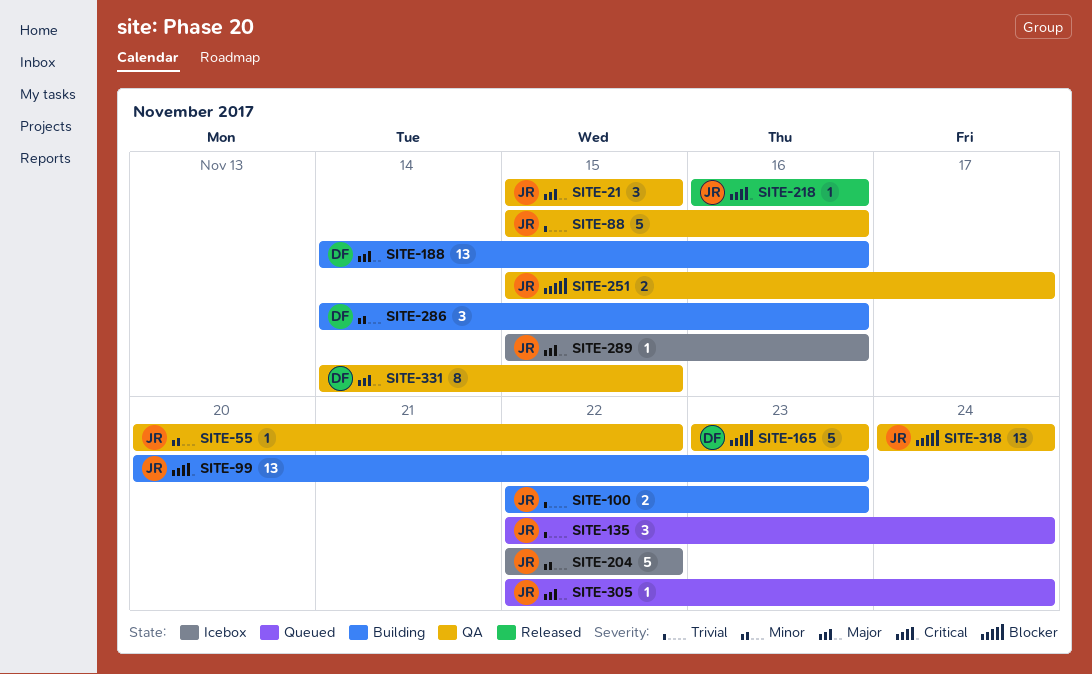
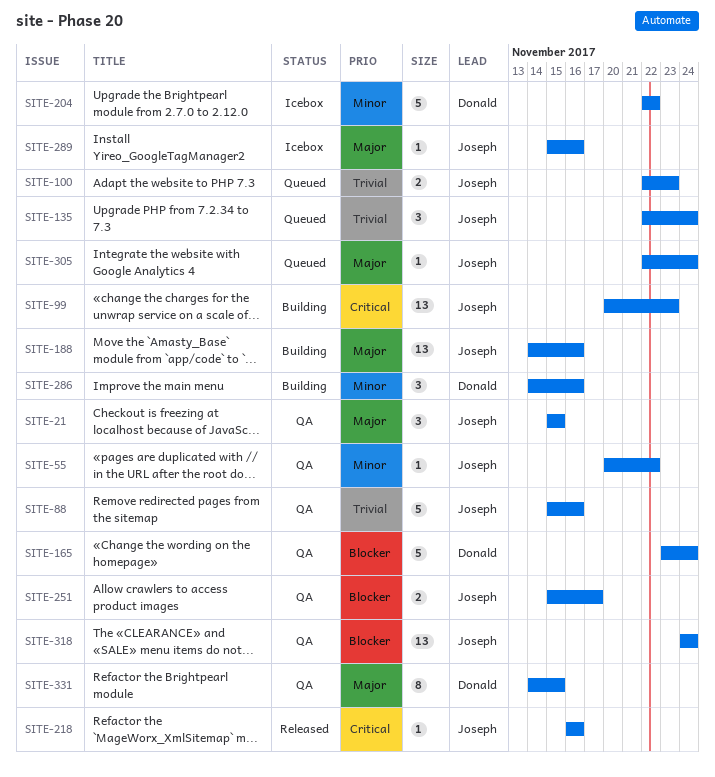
SITE-100, status: Building -> Queued
SITE-165, due: Nov 23 -> Nov 24
SITE-188, owner: Donald -> Joseph
SITE-204, owner: Joseph -> Donald

